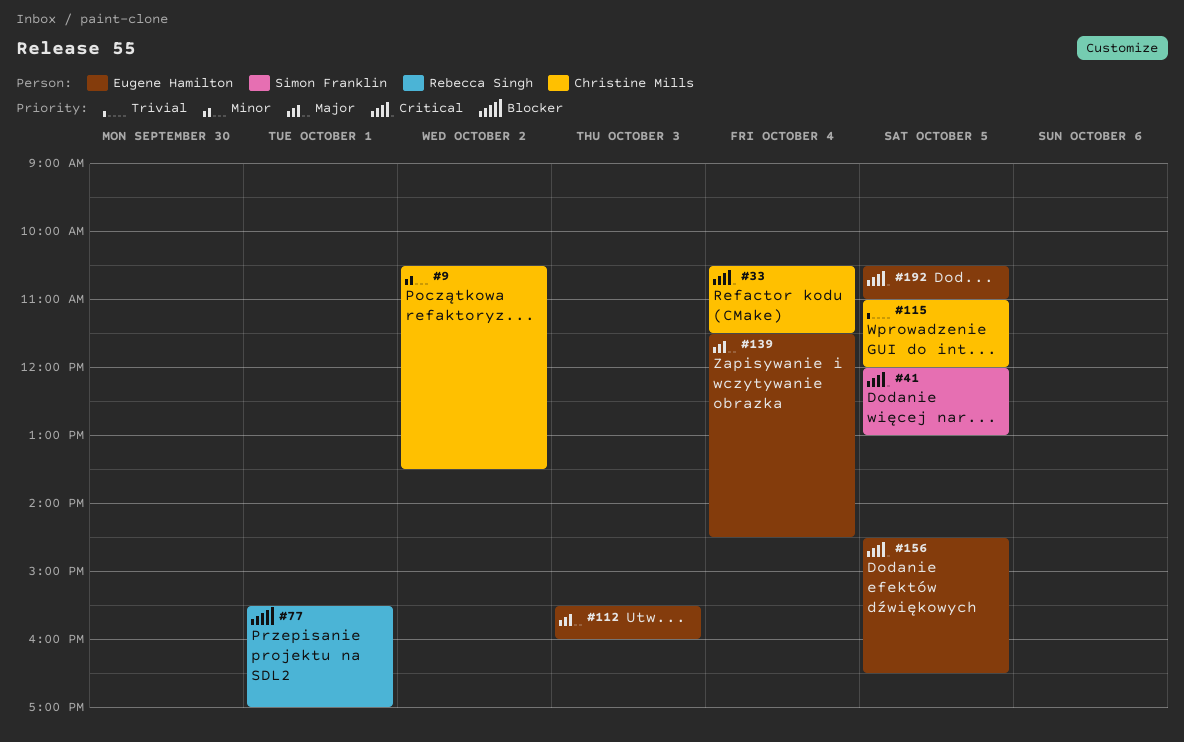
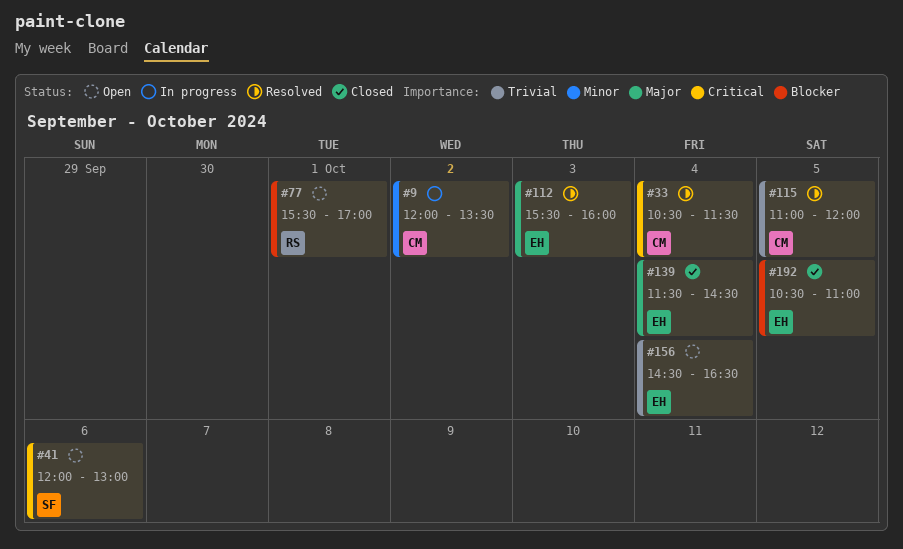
#9, begins: 10:30 -> 12:00
#41, day: Oct 5 -> Oct 6
#156, priority: Critical -> Trivial
#156, day: Oct 5 -> Oct 4
#192, priority: Critical -> Blocker

